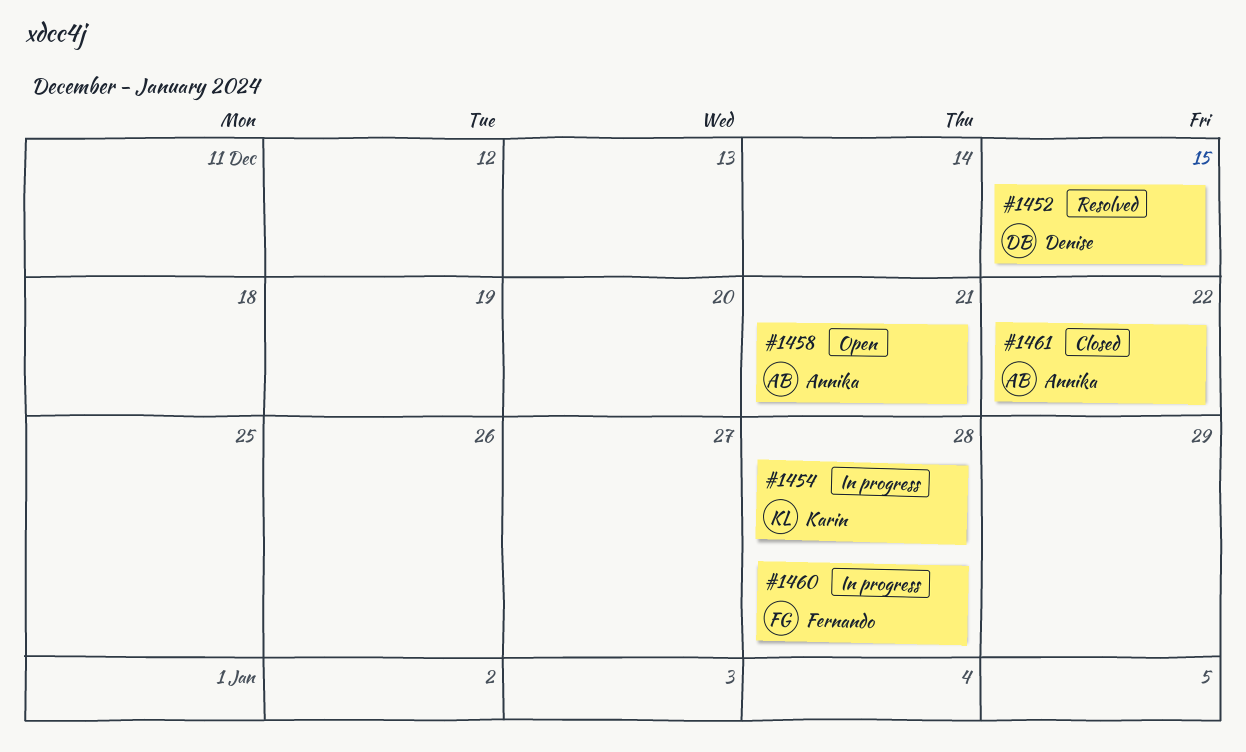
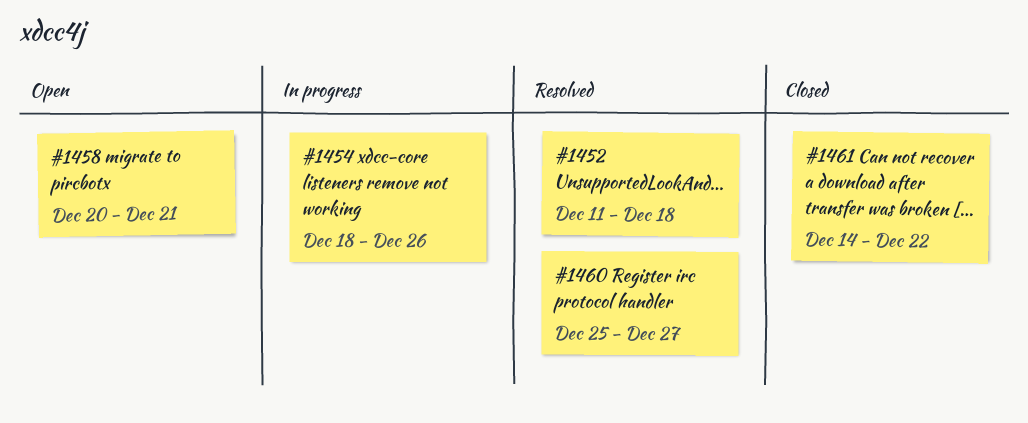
#1452, due: Dec 15 -> Dec 18
#1454, due: Dec 28 -> Dec 26
#1460, status: In progress -> Resolved
#1460, due: Dec 28 -> Dec 27

